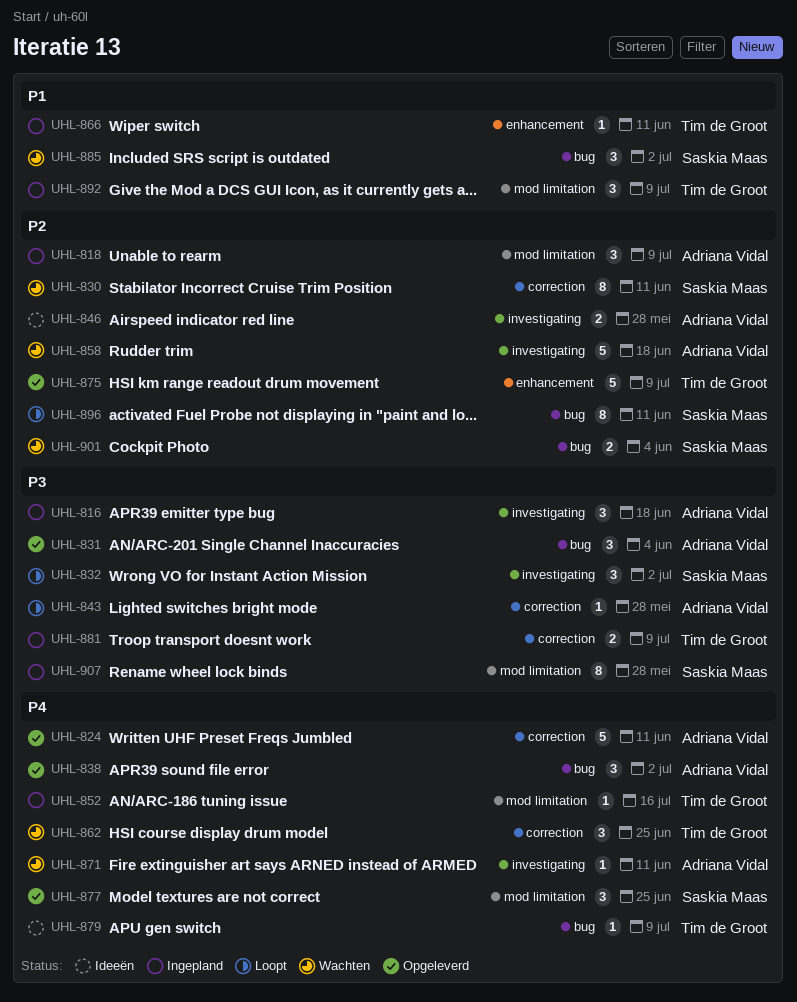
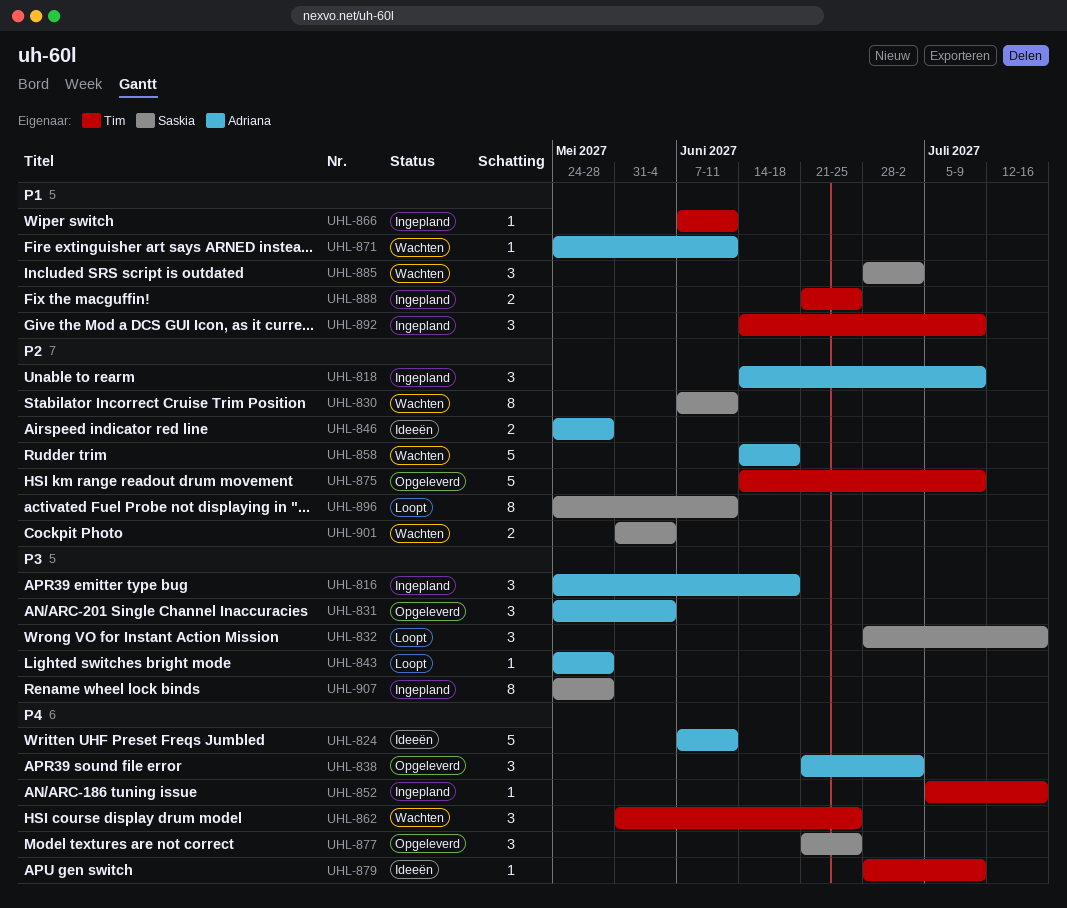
UHL-824, status: Opgeleverd -> Ideeën
UHL-832, due: Jul 2 -> Jul 16
UHL-871, priority: P4 -> P1
UHL-881: present -> none
UHL-888: none -> present

